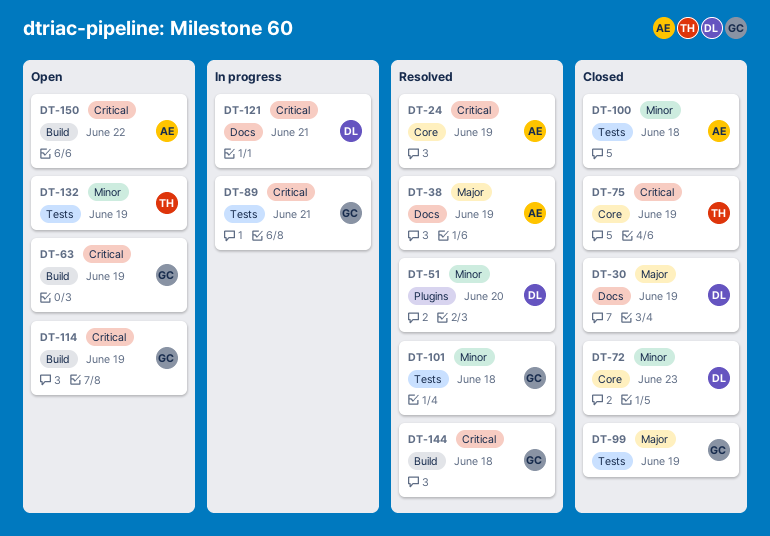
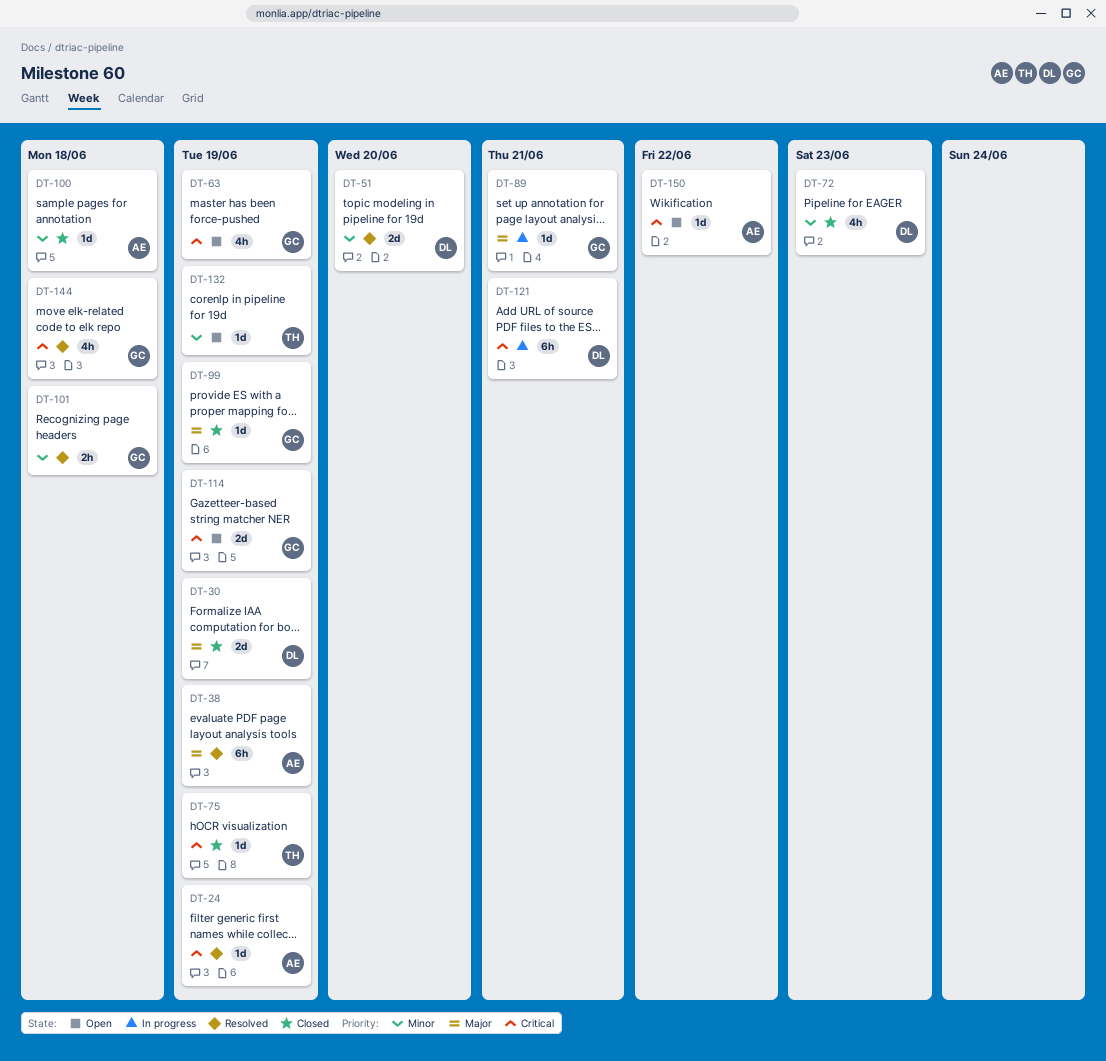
DT-89, priority: Critical -> Major

